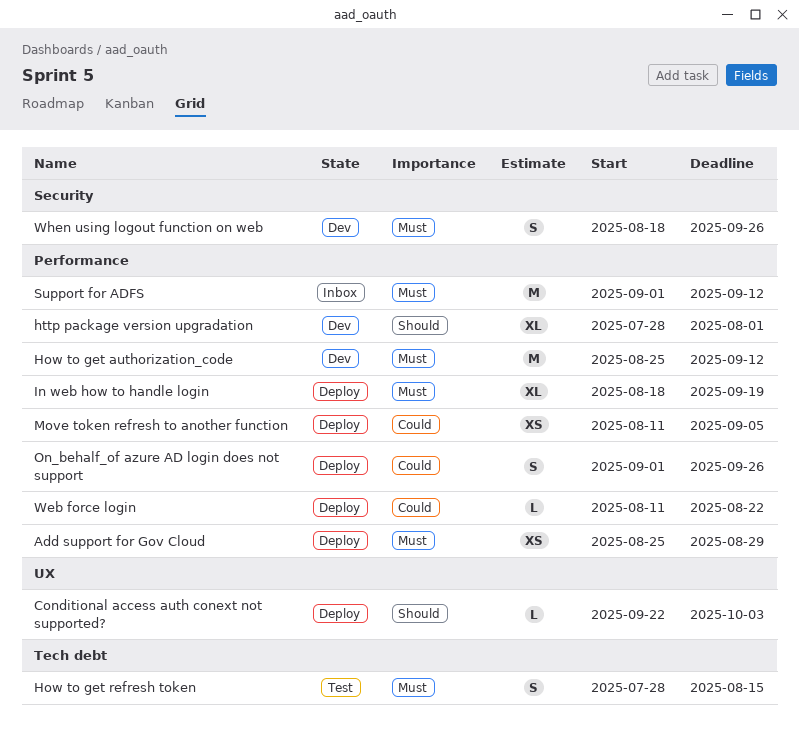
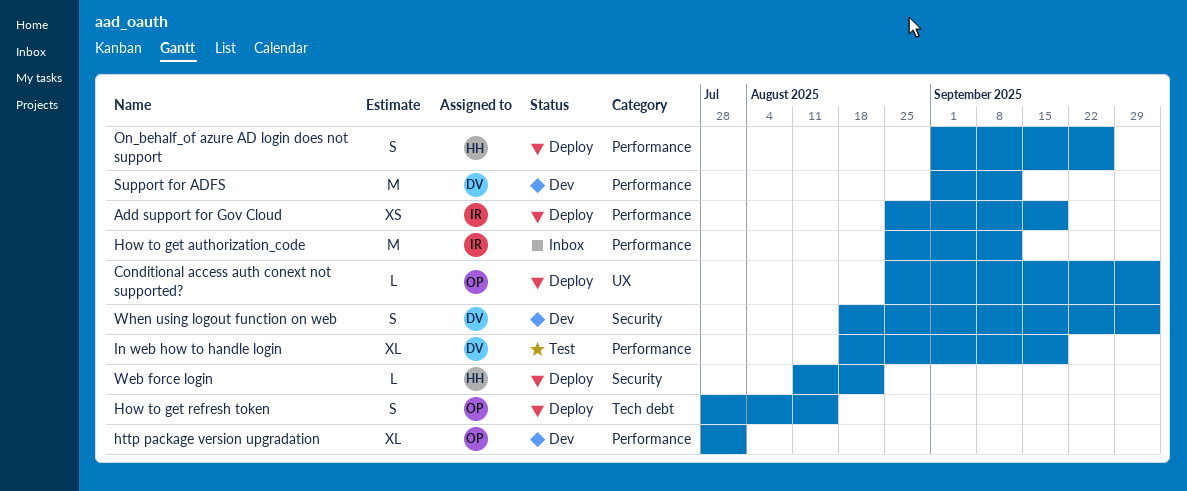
Add support for Gov Cloud, due: Aug 29 -> Sep 19
Conditional access auth conext not supported?, start: Sep 22 -> Aug 25
How to get authorization_code, status: Dev -> Inbox
How to get refresh token, status: Test -> Deploy
In web how to handle login, status: Deploy -> Test
Move token refresh to another function: present -> none
Support for ADFS, status: Inbox -> Dev
Web force login, label: Performance -> Security
When using logout function on web, due: Sep 26 -> Oct 3

